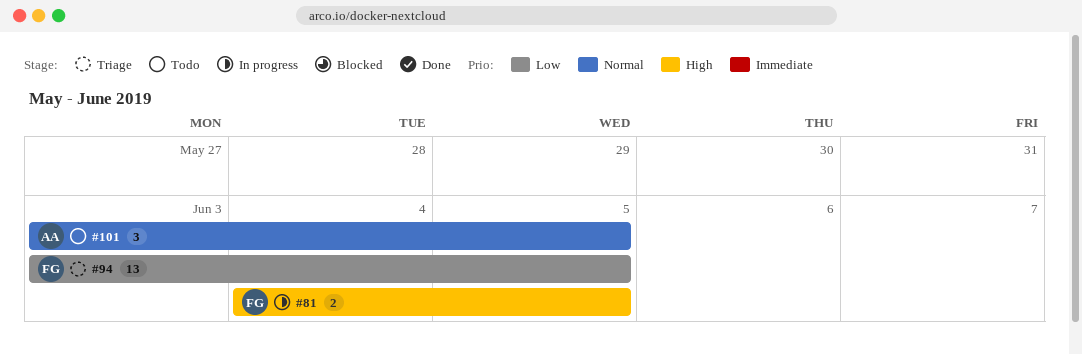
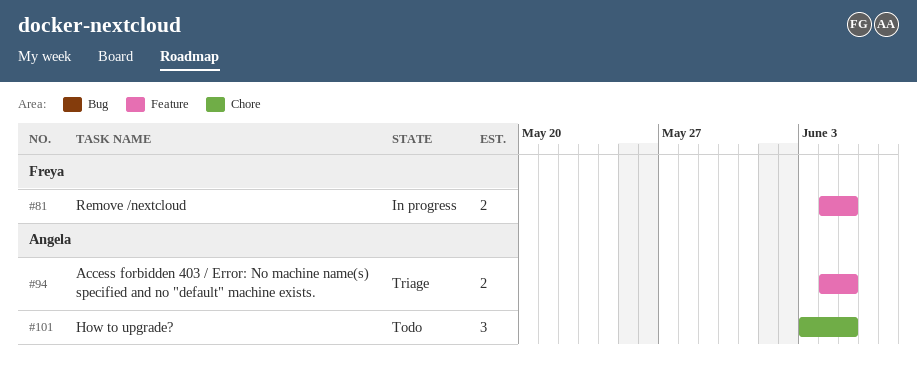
#94, owner: Freya -> Angela
#94, estimate: 13 -> 2
#94, start: Jun 3 -> Jun 4

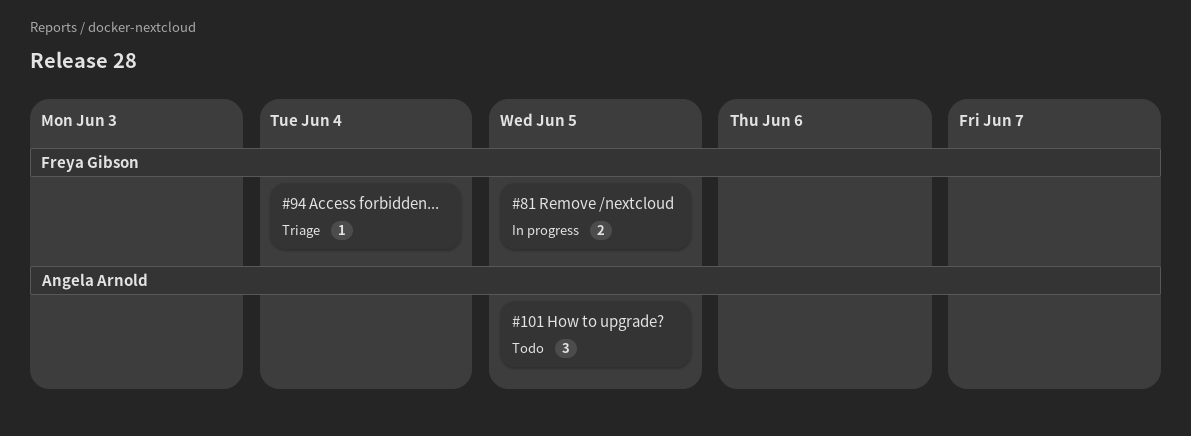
#94, owner: Angela Arnold -> Freya Gibson
#94, estimate: 2 -> 1
#94, due: Jun 5 -> Jun 4

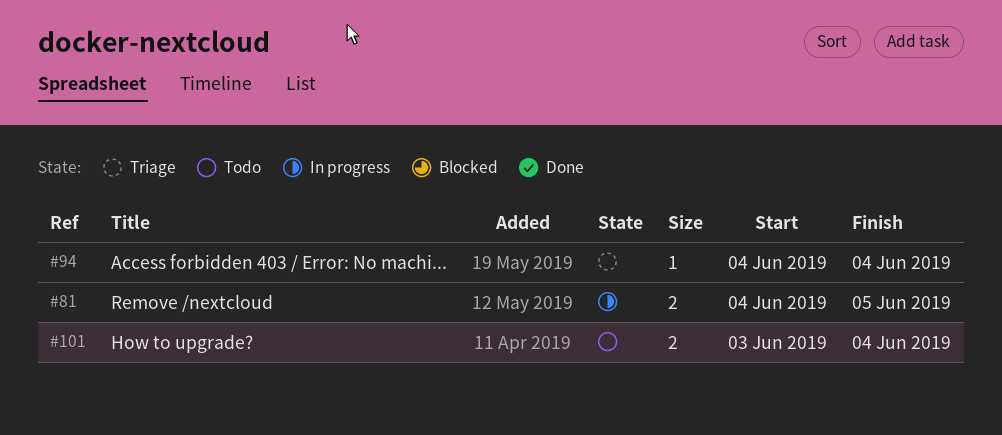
#101, estimate: 3 -> 2
#101, due: Jun 5 -> Jun 4

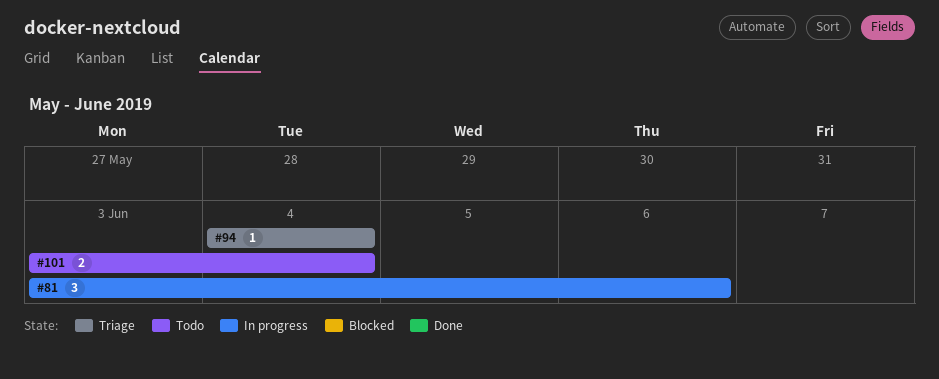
#81, estimate: 2 -> 3
#81, start: Jun 4 -> Jun 3
#81, due: Jun 5 -> Jun 6

